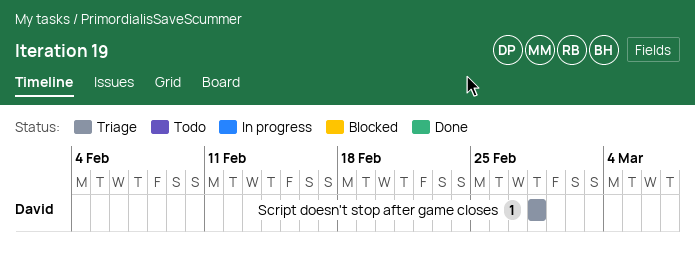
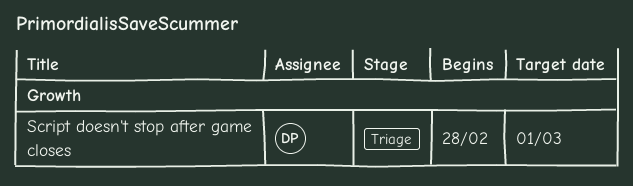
Script doesn't stop after game closes, due: Feb 28 -> Mar 1

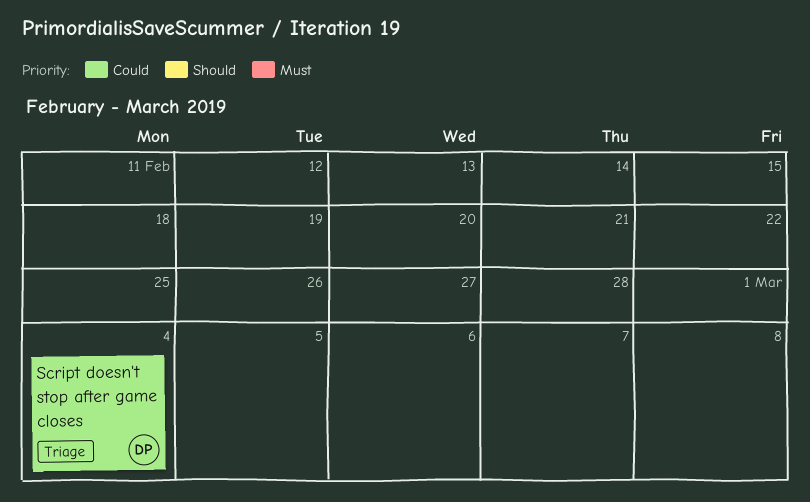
Script doesn't stop after game closes, due: Mar 1 -> Mar 4

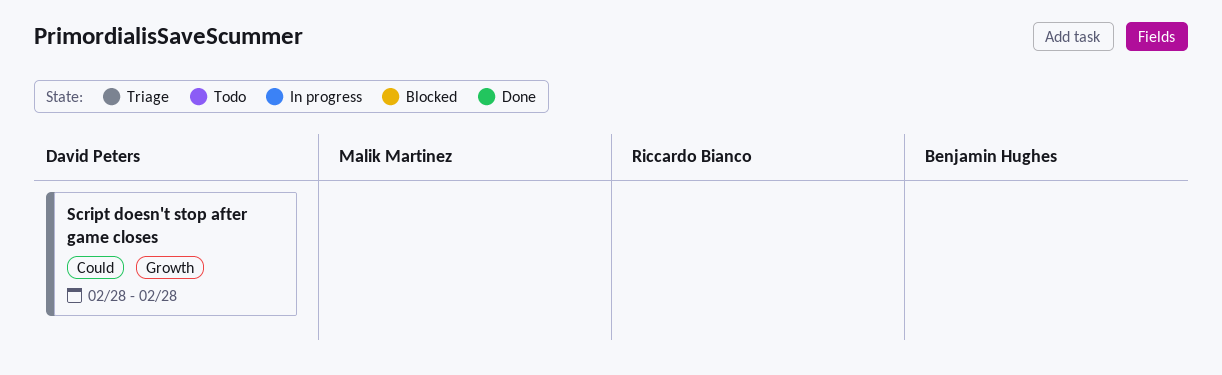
Script doesn't stop after game closes, due: Mar 4 -> Feb 28

